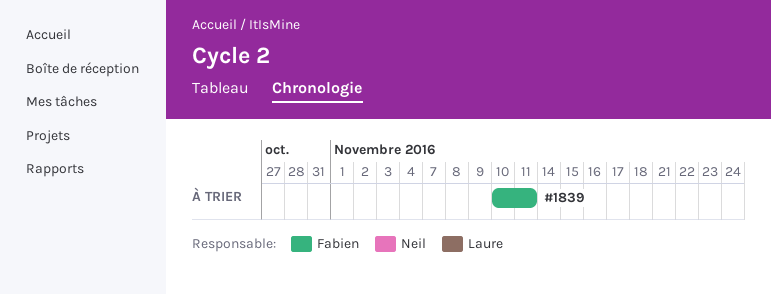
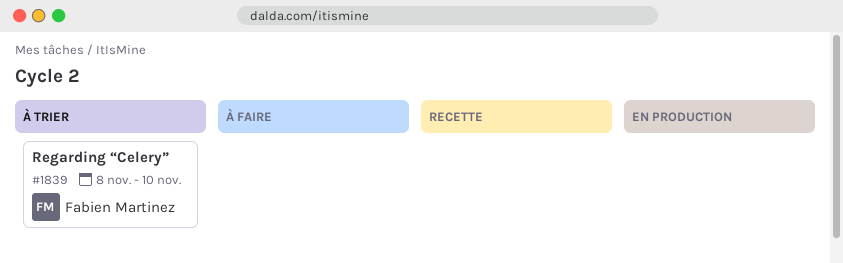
#1839, start: Nov 10 -> Nov 8
#1839, due: Nov 11 -> Nov 10

